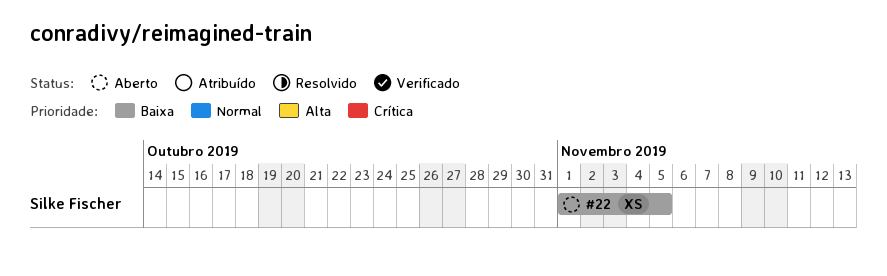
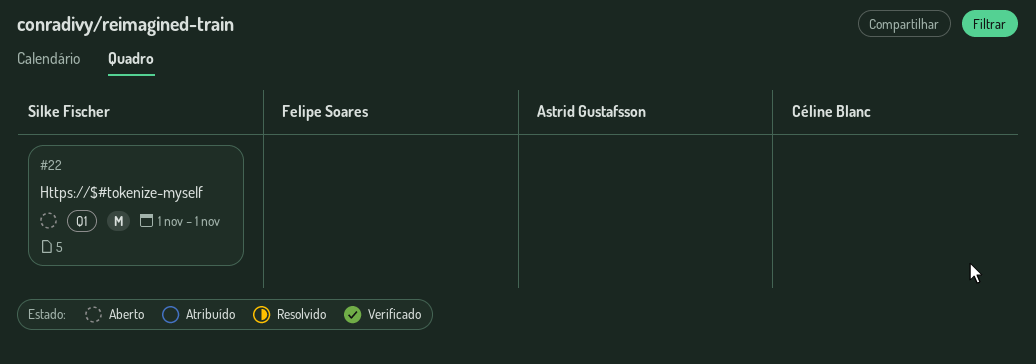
#22, estimate: XS -> M
#22, due: Nov 5 -> Nov 1

